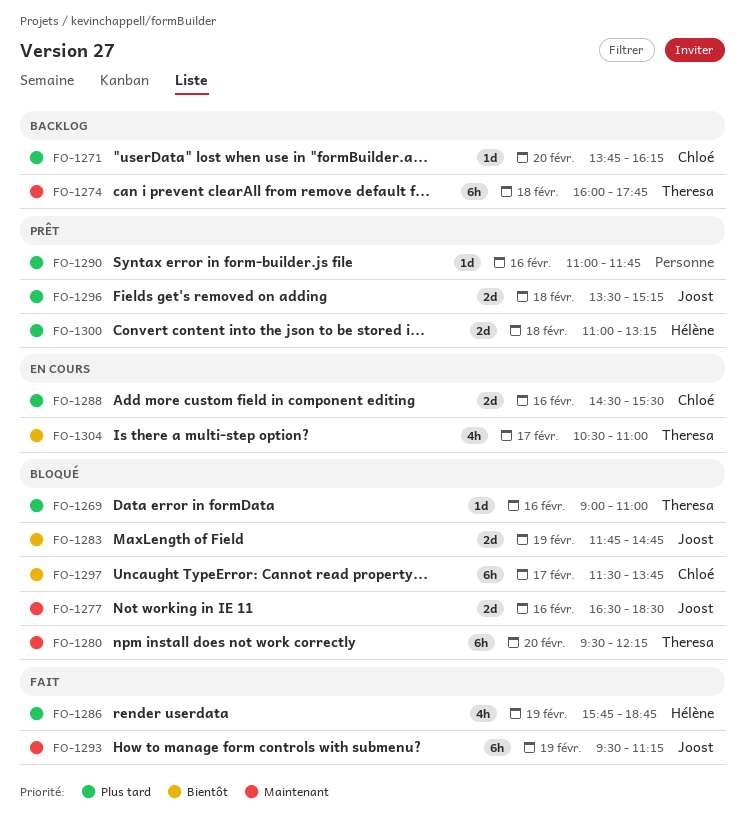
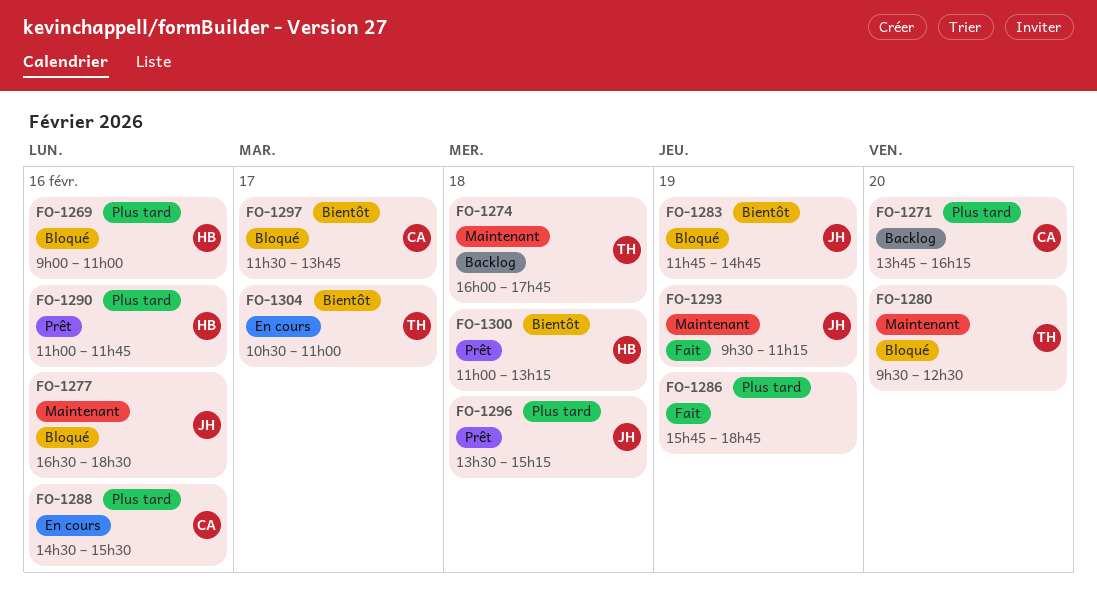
FO-1269, owner: Theresa -> Hélène
FO-1280, ends: 12:15 -> 12:30
FO-1286, owner: Hélène -> none
FO-1290, owner: none -> Hélène
FO-1300, priority: Plus tard -> Bientôt

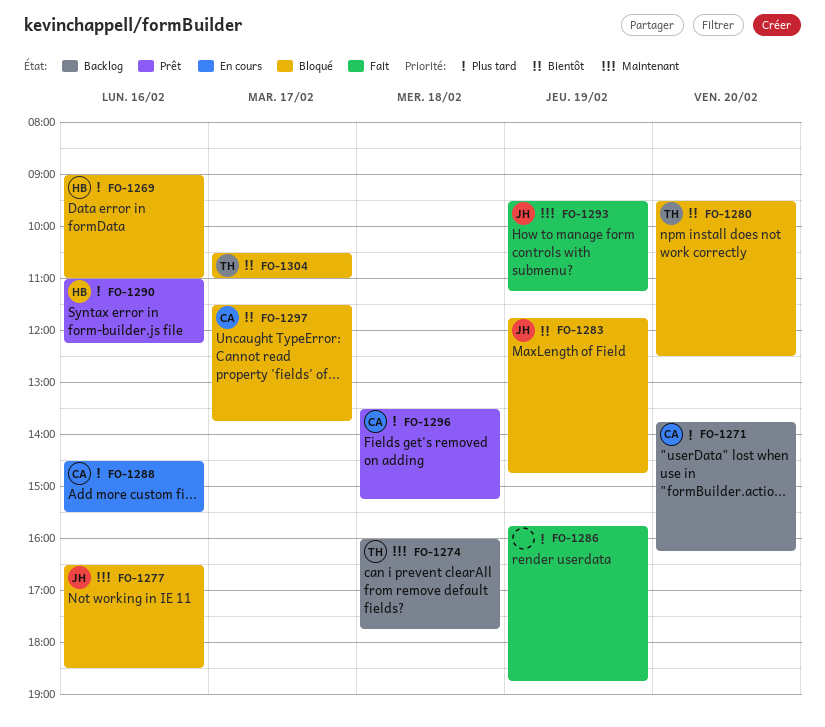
FO-1280, priority: Maintenant -> Bientôt
FO-1290, ends: 11:45 -> 12:15
FO-1296, owner: JH -> CA
FO-1300: present -> none
FO-1304, status: En cours -> Bloqué

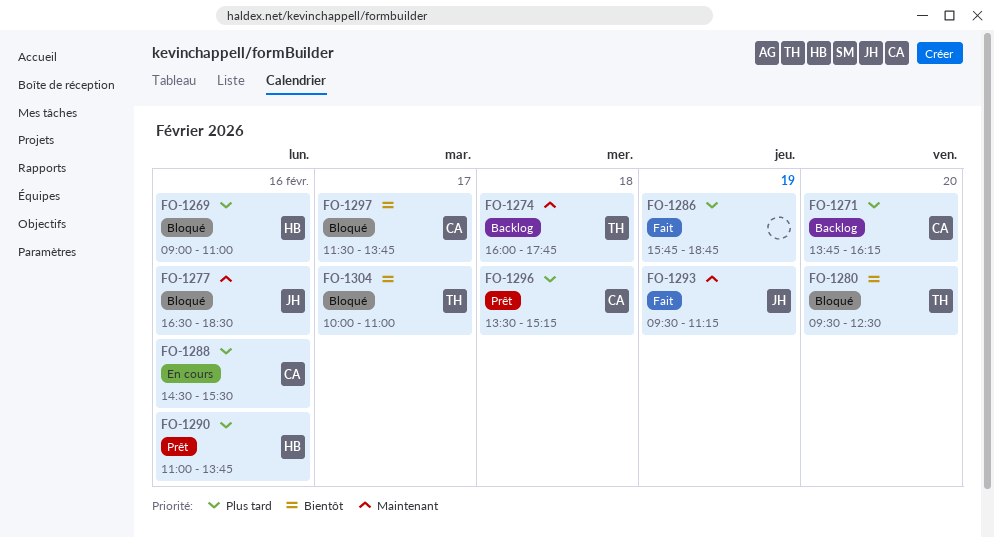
FO-1283: present -> none
FO-1290, ends: 12:15 -> 13:45
FO-1304, begins: 10:30 -> 10:00

